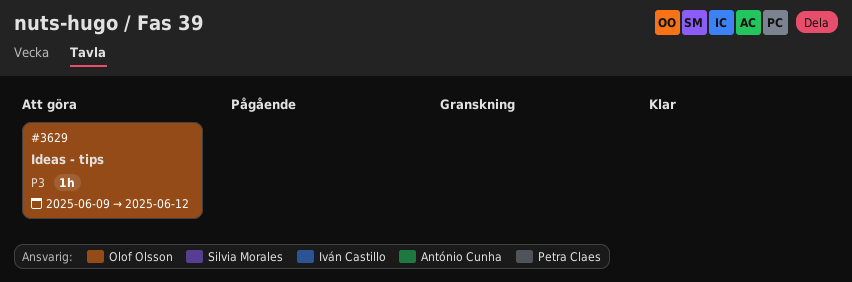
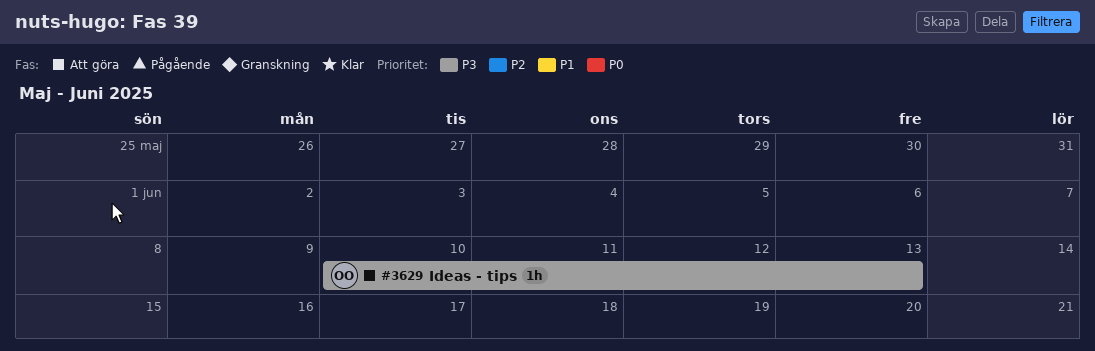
#3629, start: Jun 9 -> Jun 10
#3629, due: Jun 12 -> Jun 13

